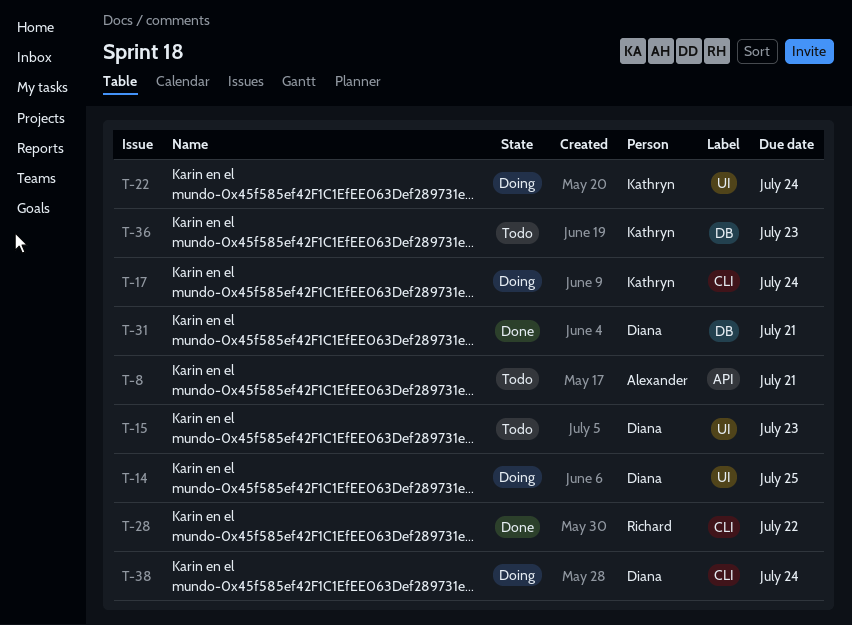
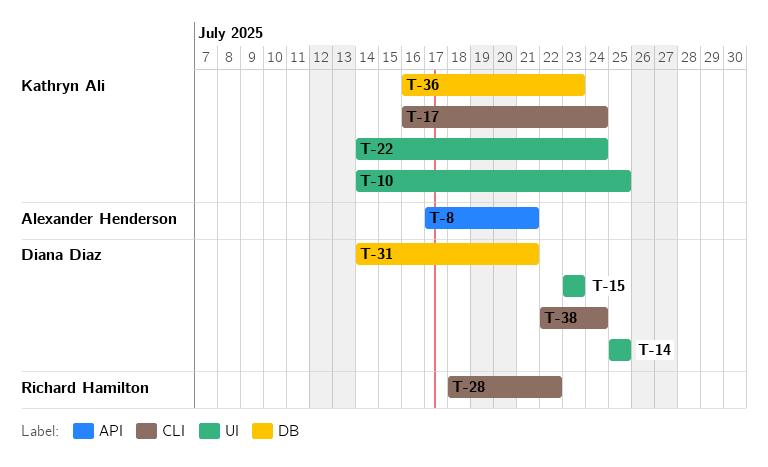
T-10: none -> present

